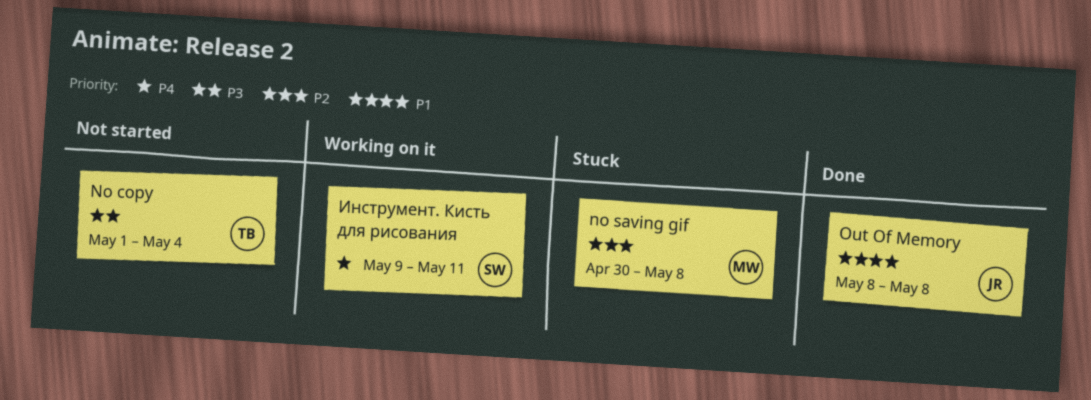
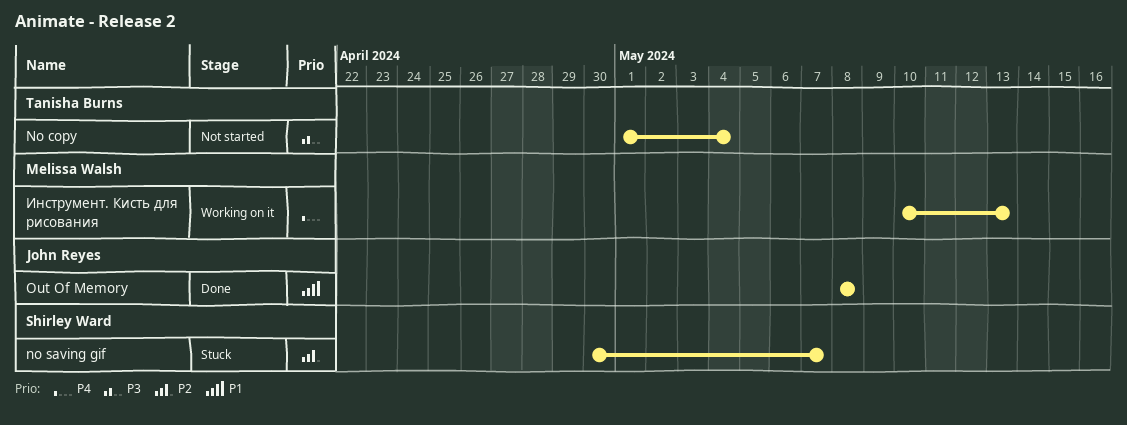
no saving gif, owner: Melissa Walsh -> Shirley Ward
no saving gif, due: May 8 -> May 7
Инструмент. Кисть для рисования, owner: Shirley Ward -> Melissa Walsh
Инструмент. Кисть для рисования, start: May 9 -> May 10
Инструмент. Кисть для рисования, due: May 11 -> May 13

